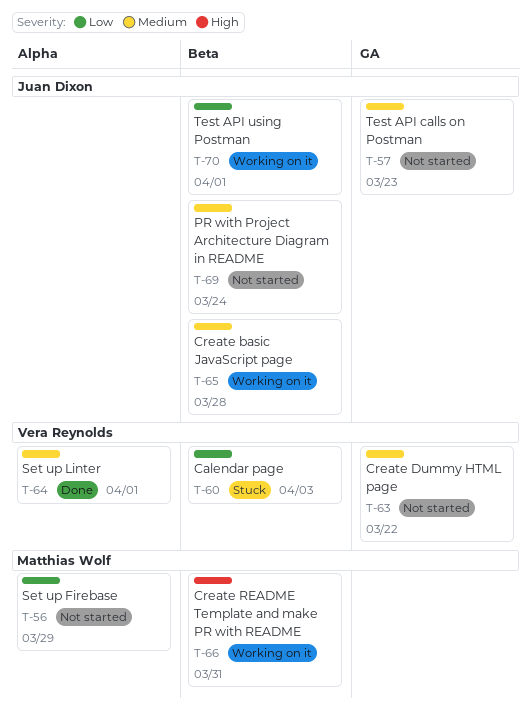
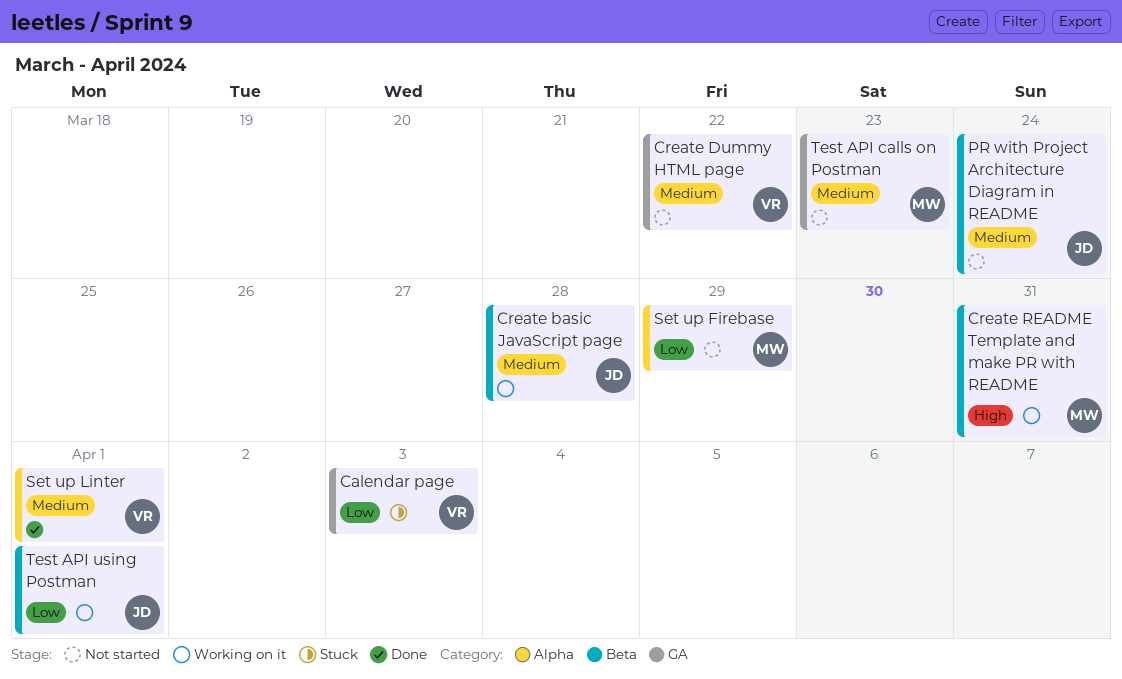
Calendar page, label: Beta -> GA
Test API calls on Postman, owner: Juan Dixon -> Matthias Wolf

